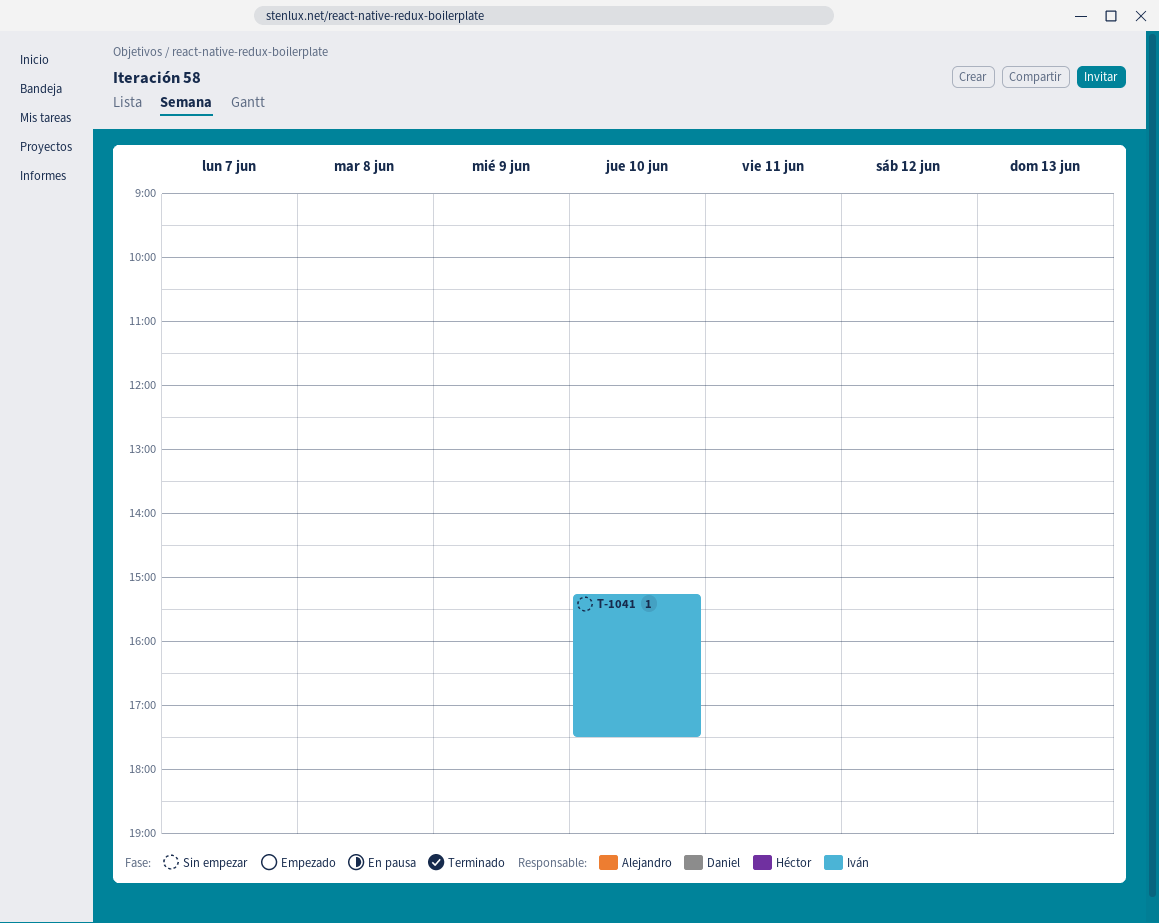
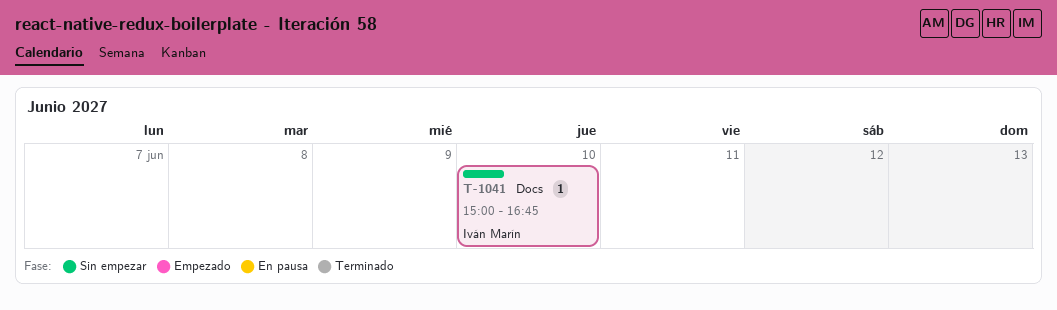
T-1041, begins: 15:15 -> 15:00
T-1041, ends: 17:30 -> 16:45

